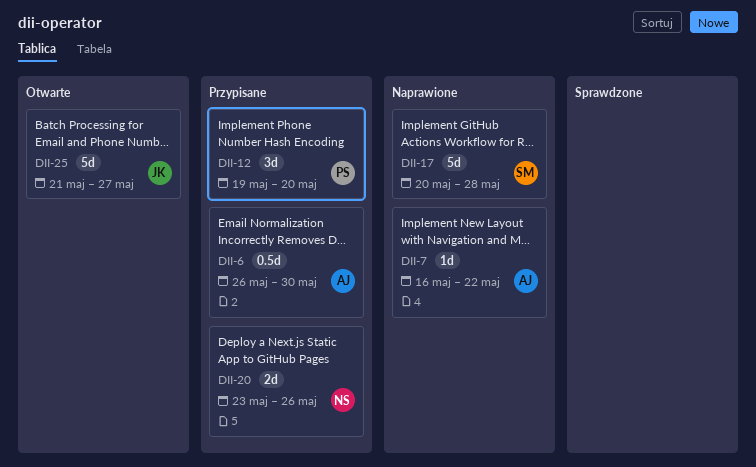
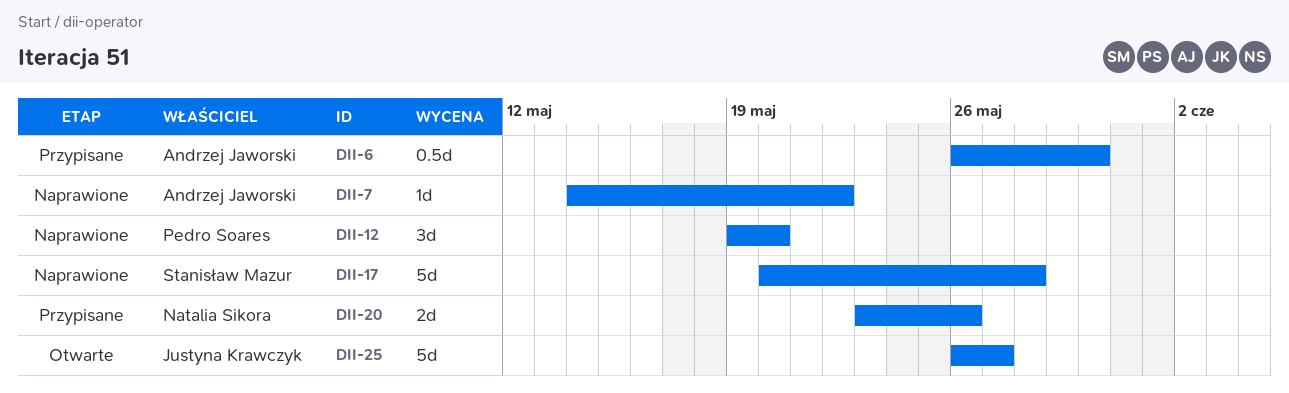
DII-7, start: May 16 -> May 14
DII-12, status: Przypisane -> Naprawione
DII-25, start: May 21 -> May 26

